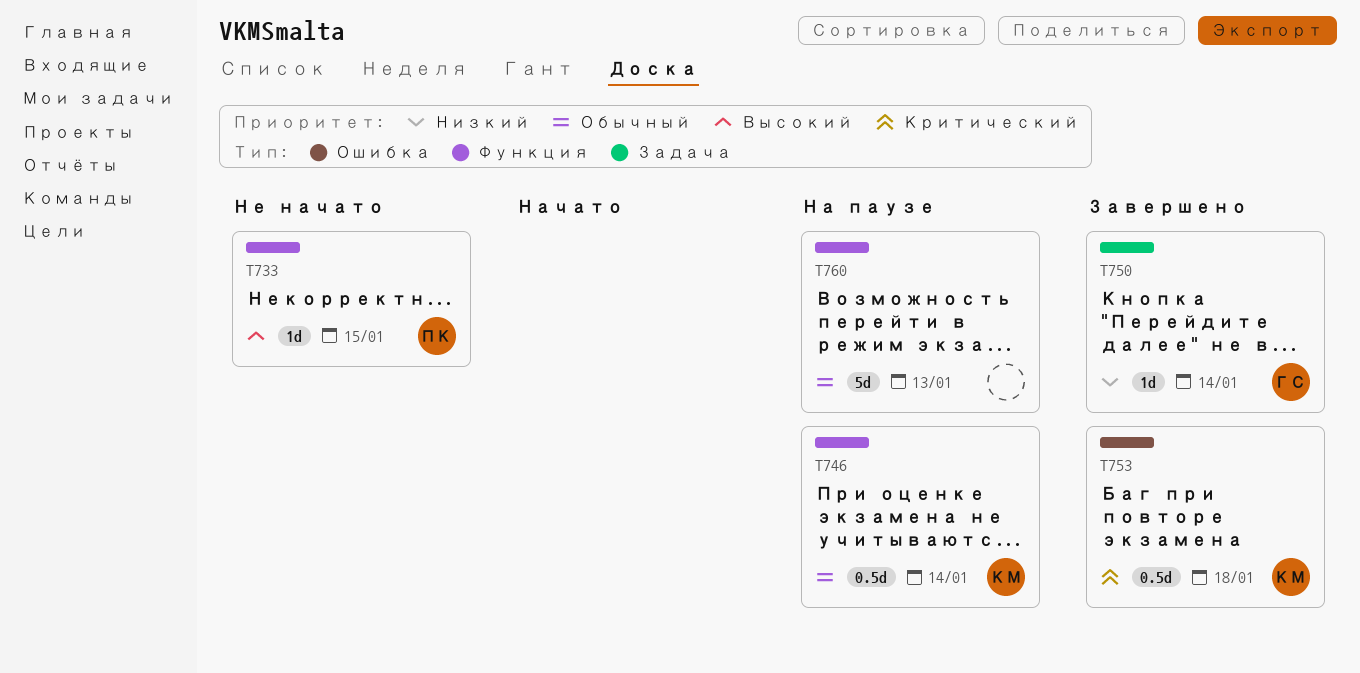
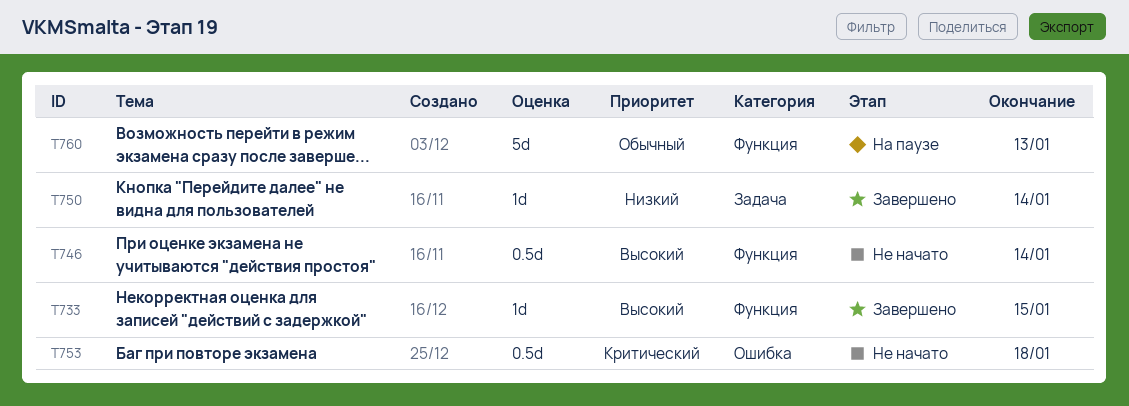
T733, status: Не начато -> Завершено
T746, status: На паузе -> Не начато
T746, priority: Обычный -> Высокий
T753, status: Завершено -> Не начато

